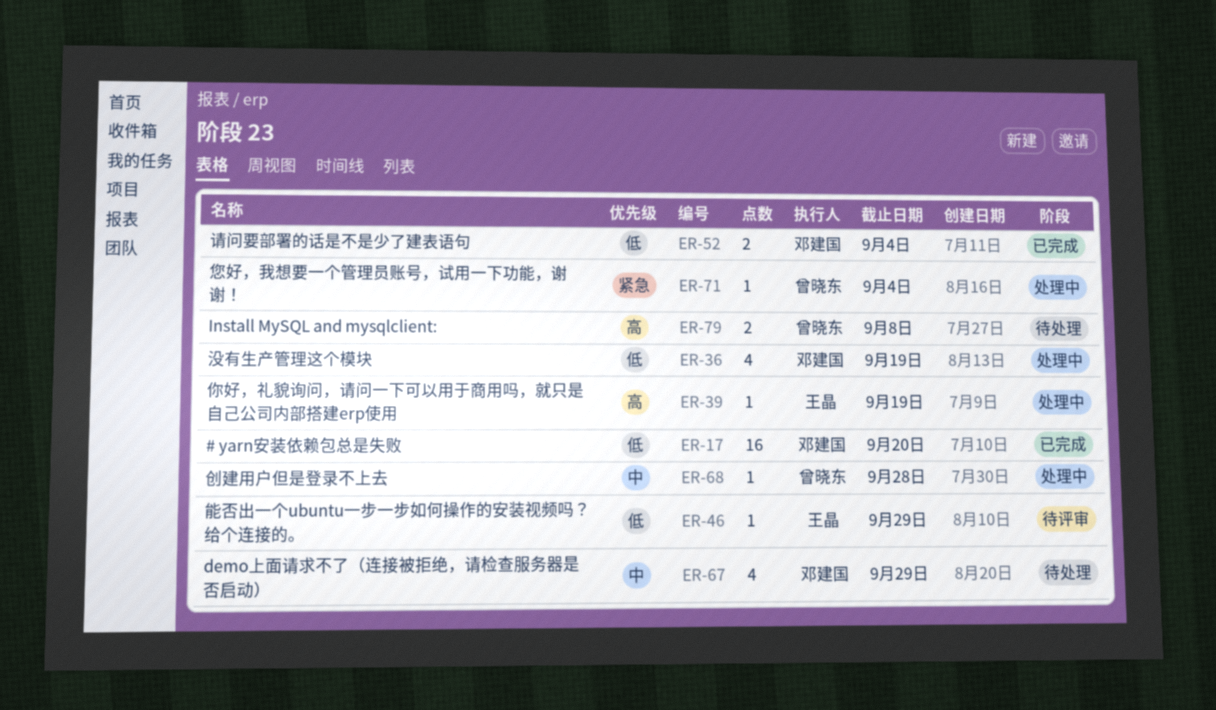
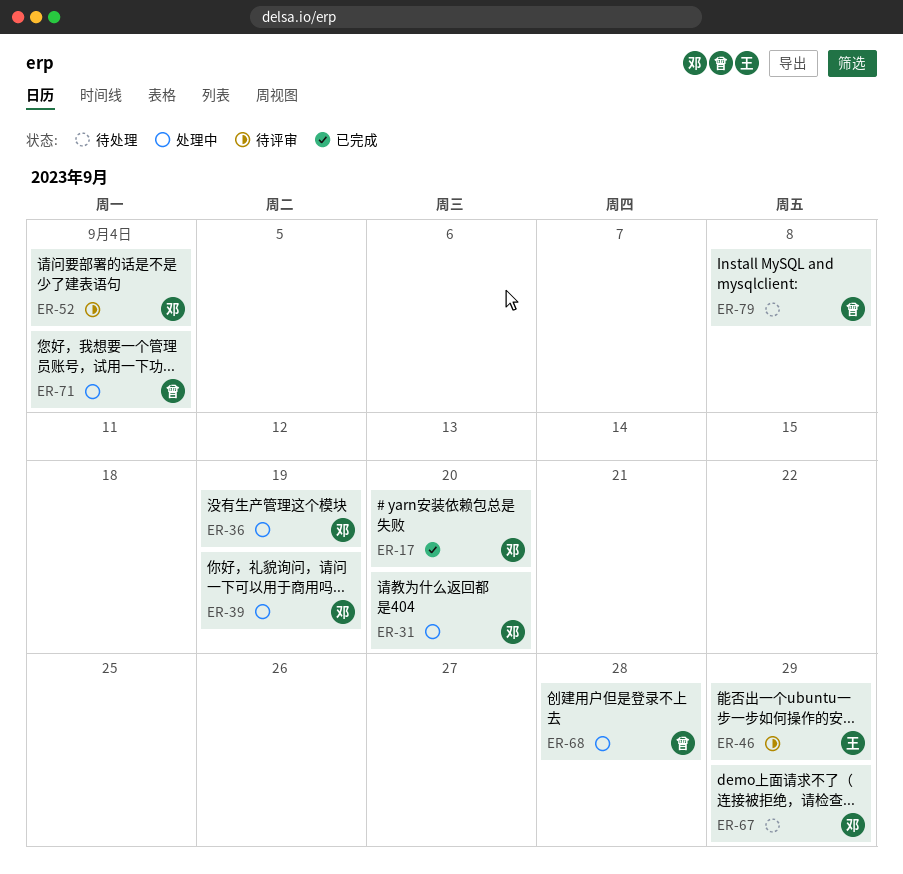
ER-31: none -> present
ER-39, owner: 王晶 -> 邓建国
ER-52, status: 已完成 -> 待评审

